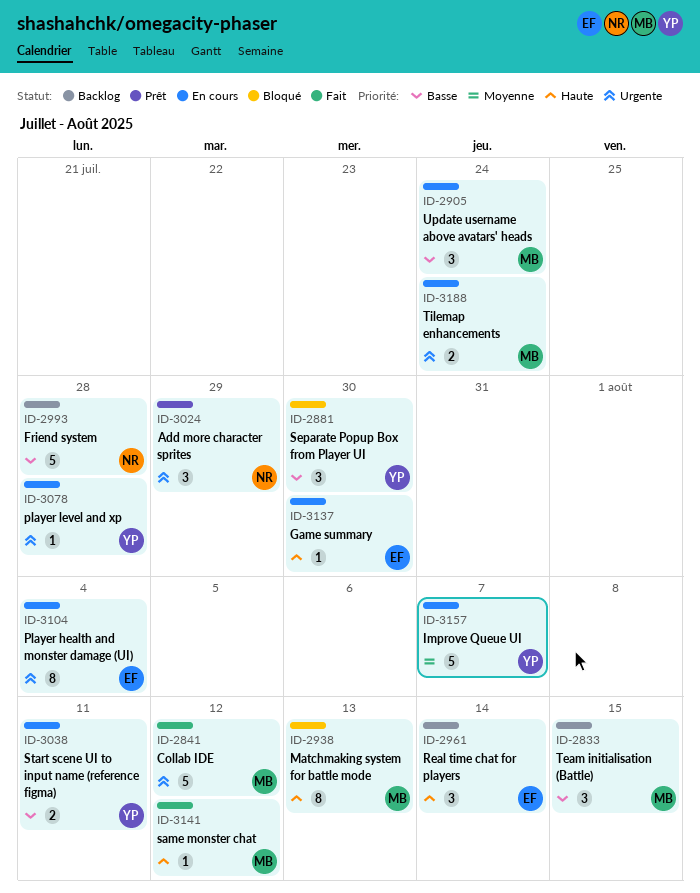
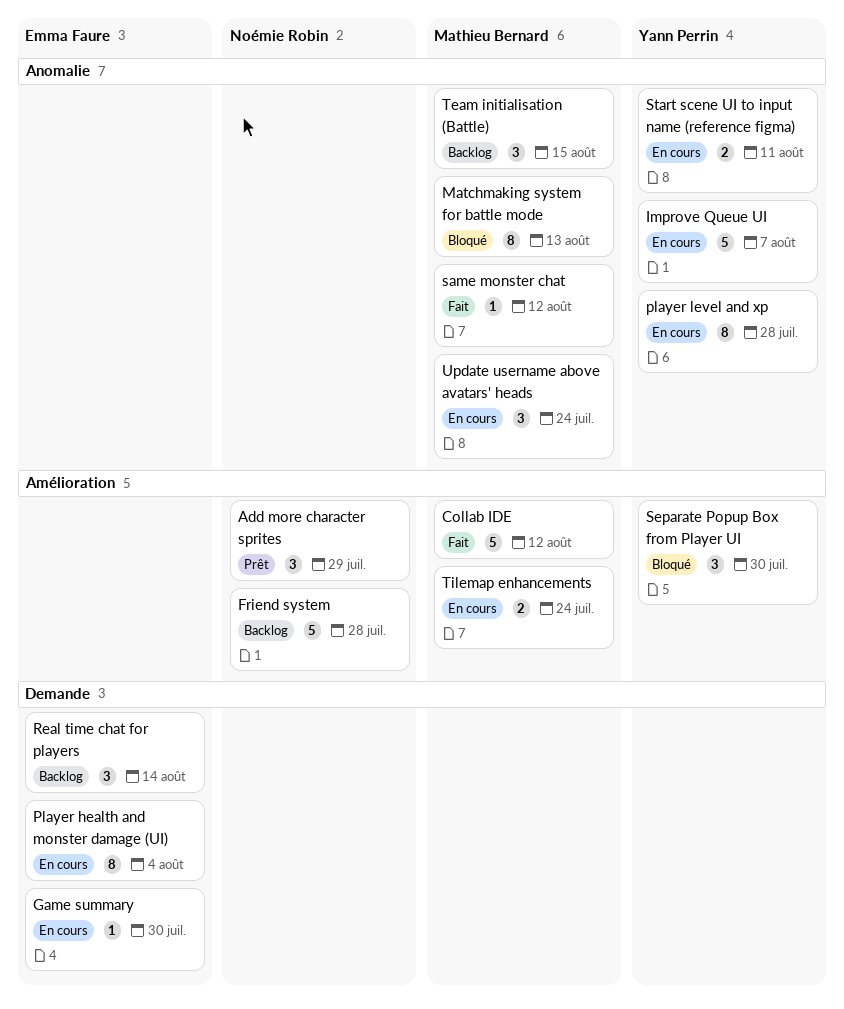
player level and xp, estimate: 1 -> 8

